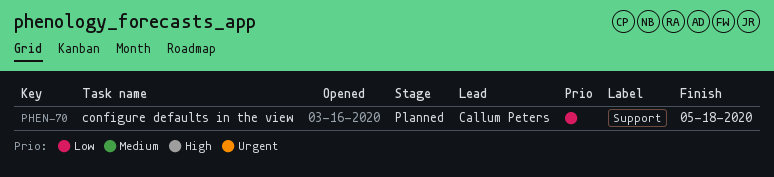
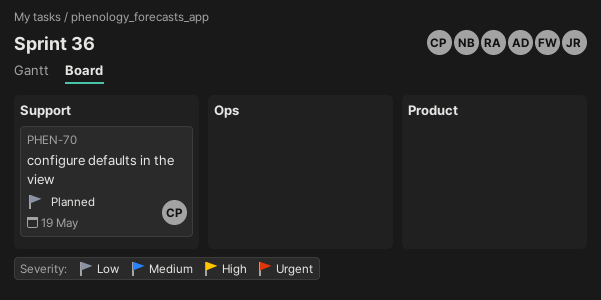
PHEN-70, due: May 18 -> May 19

